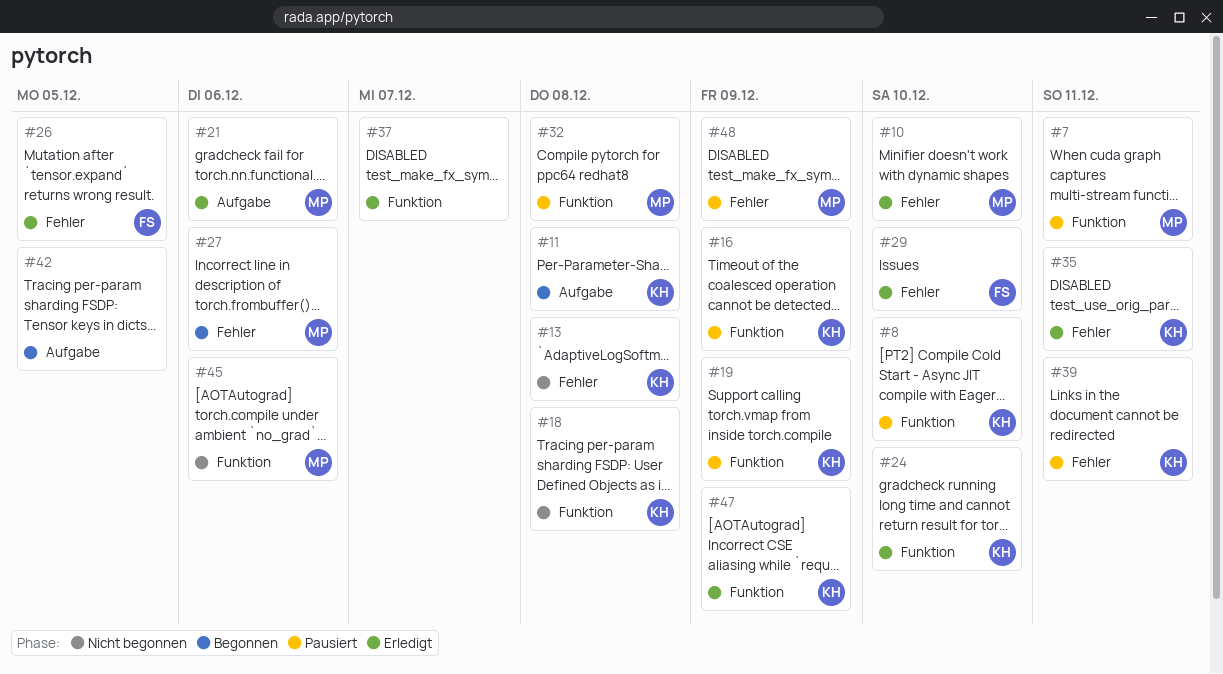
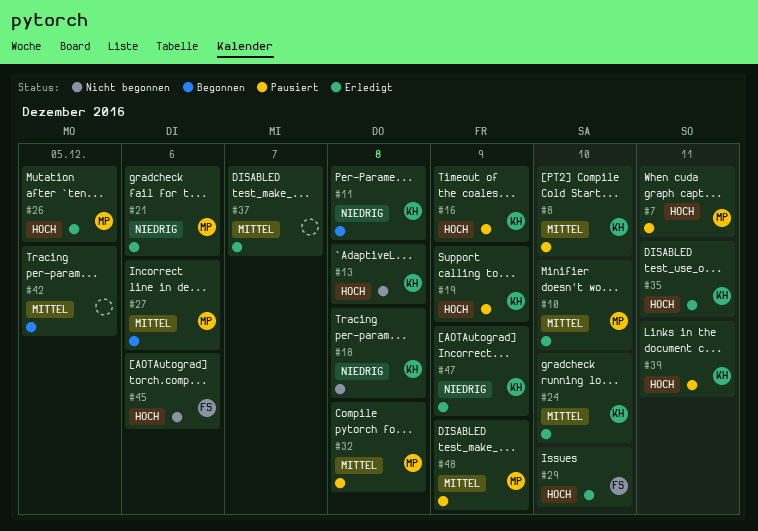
#26, owner: FS -> MP
#45, owner: MP -> FS

